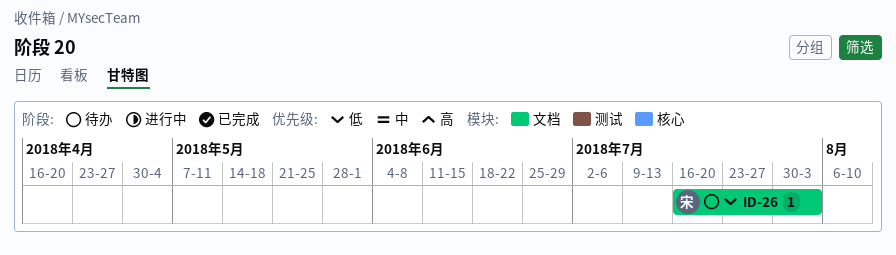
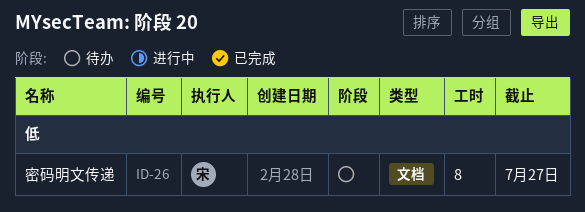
ID-26, estimate: 1 -> 8
ID-26, due: Aug 3 -> Jul 27

